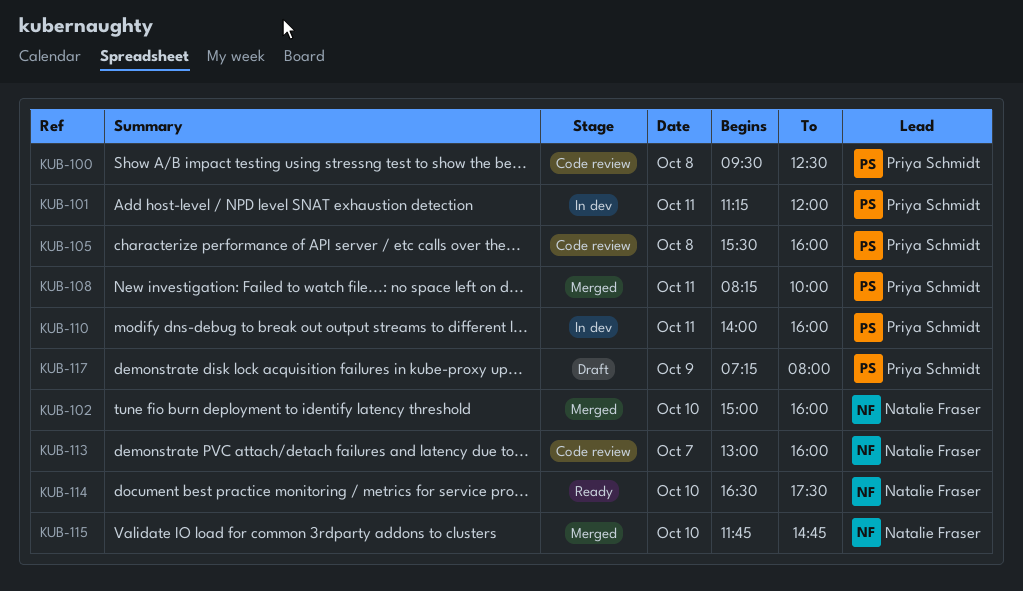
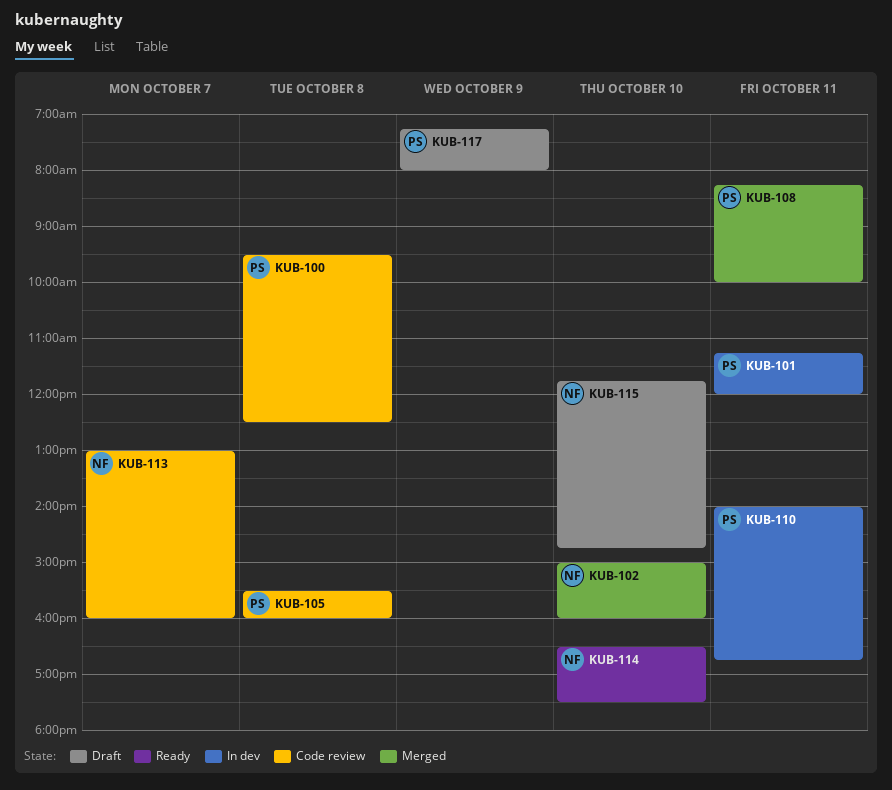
KUB-110, ends: 16:00 -> 16:45
KUB-115, status: Merged -> Draft

